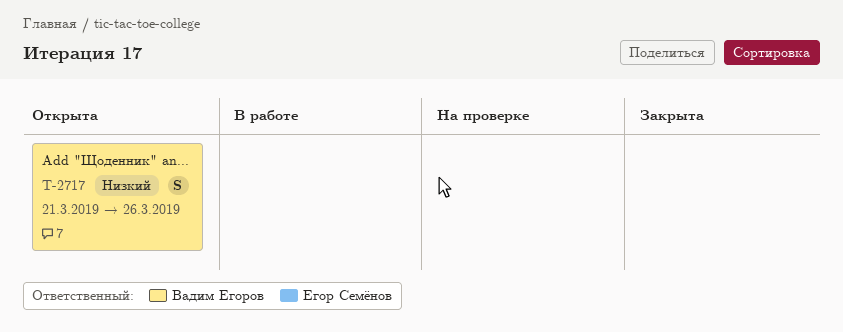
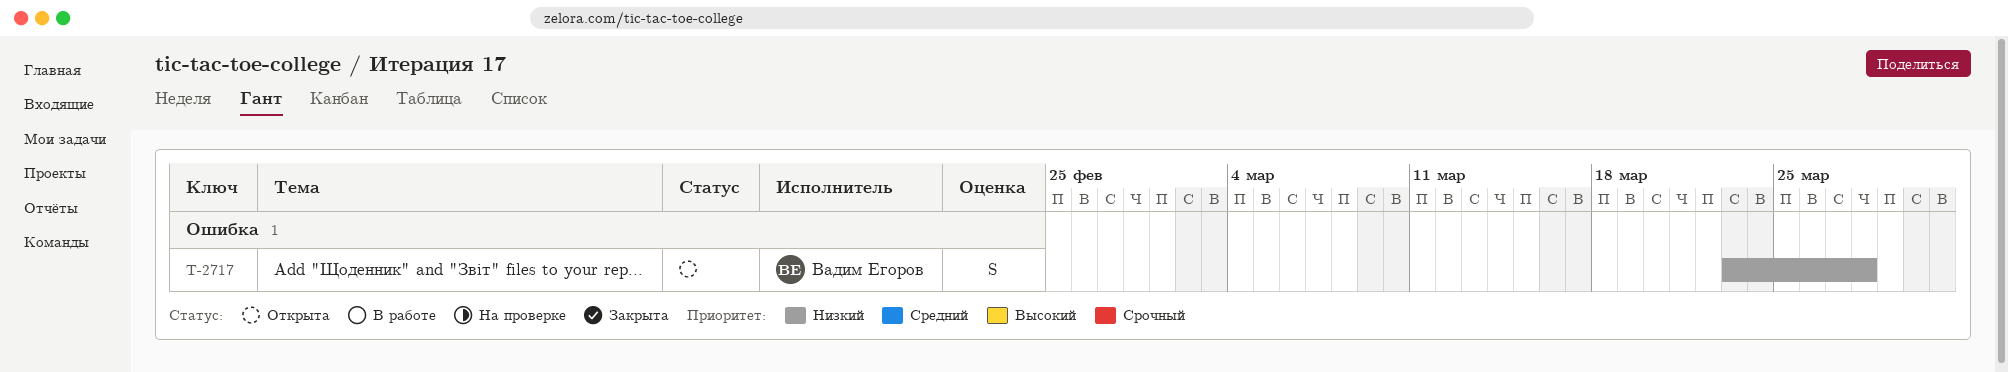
T-2717, start: Mar 21 -> Mar 23
T-2717, due: Mar 26 -> Mar 28

